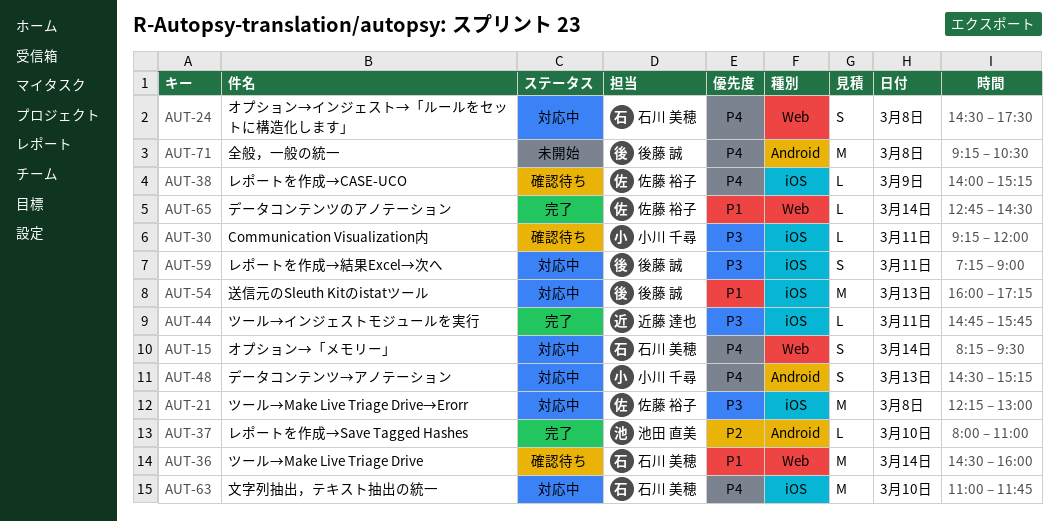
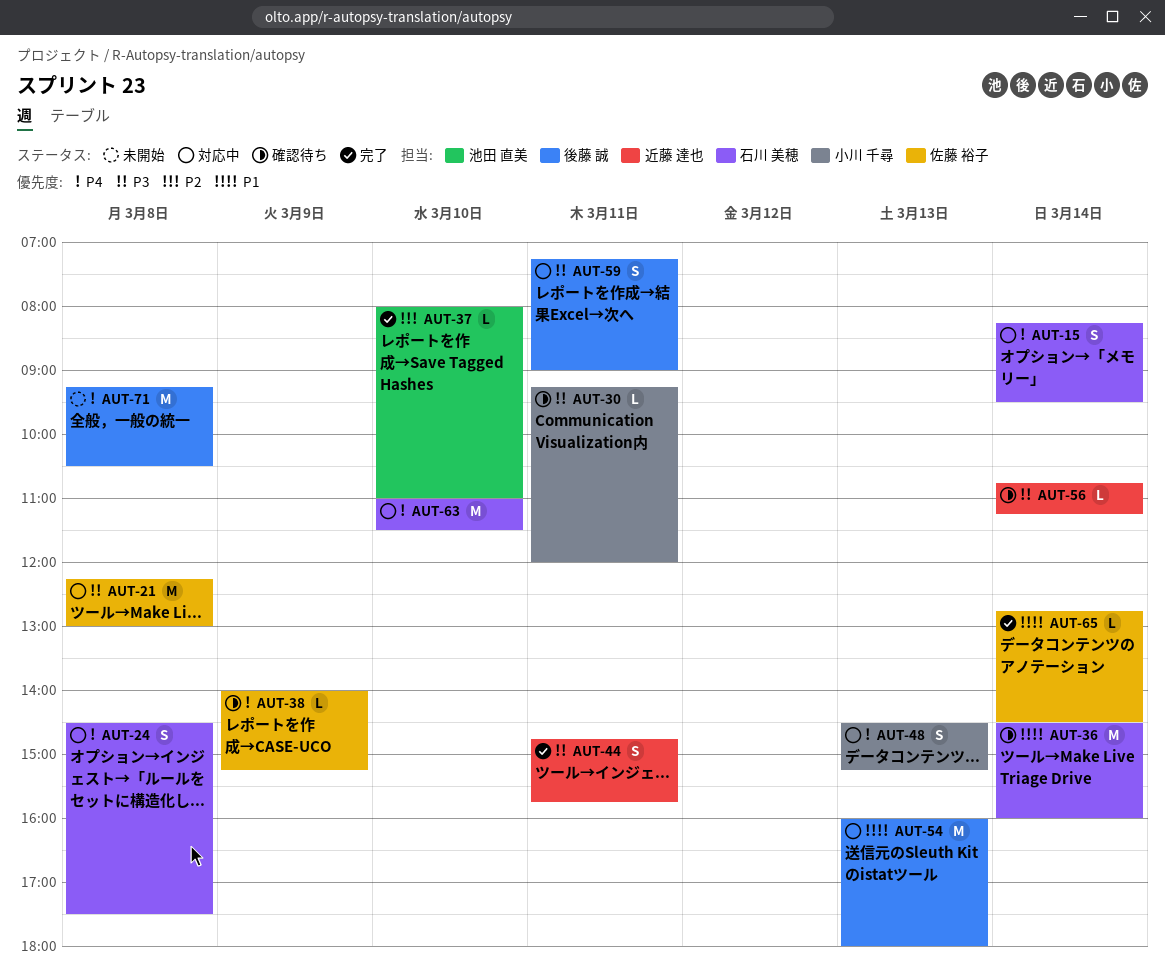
AUT-44, estimate: L -> S
AUT-54, ends: 17:15 -> 18:00
AUT-56: none -> present
AUT-63, ends: 11:45 -> 11:30

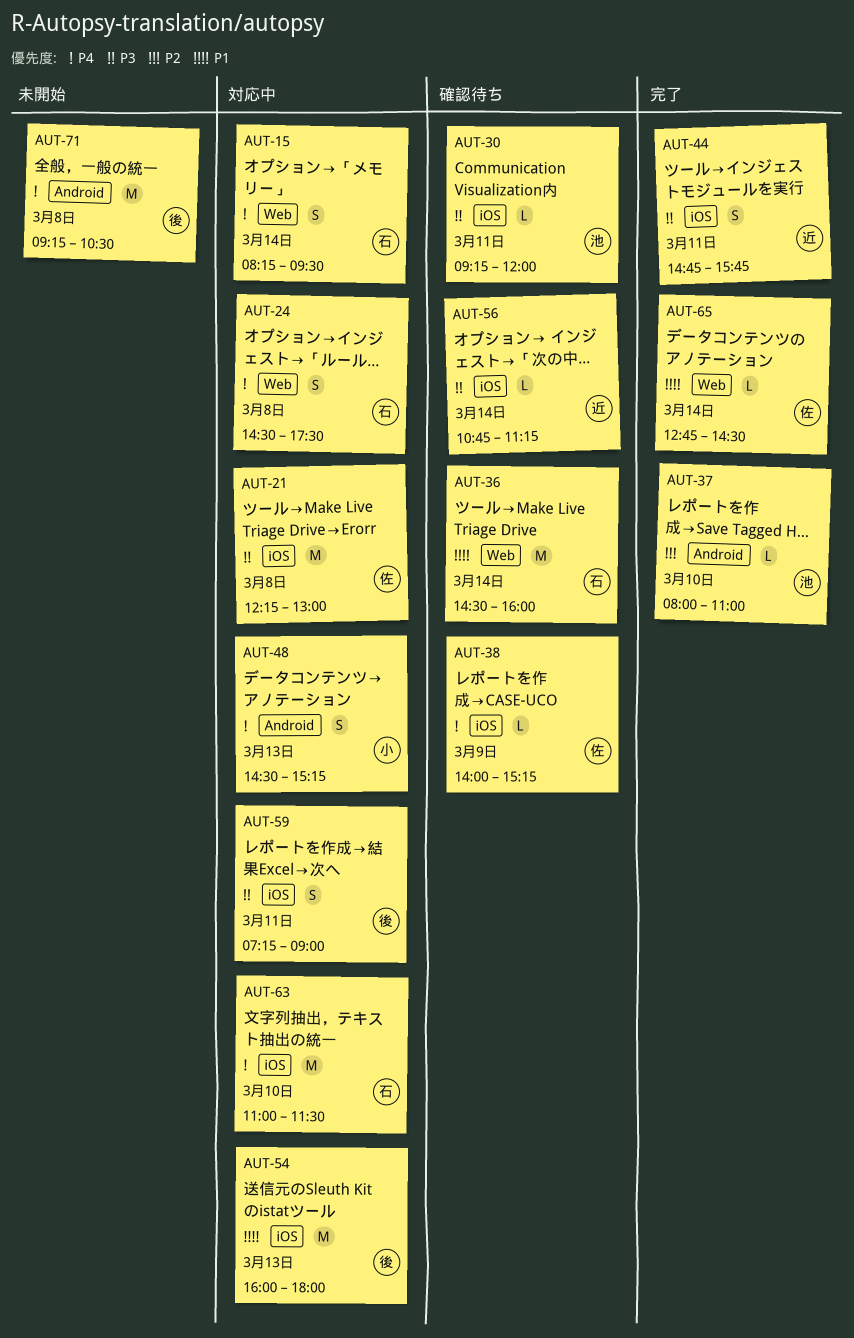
AUT-30, owner: 小川 千尋 -> 池田 直美

